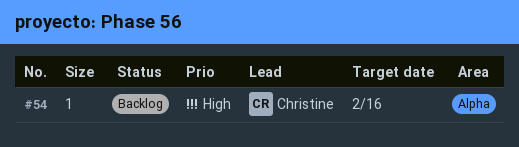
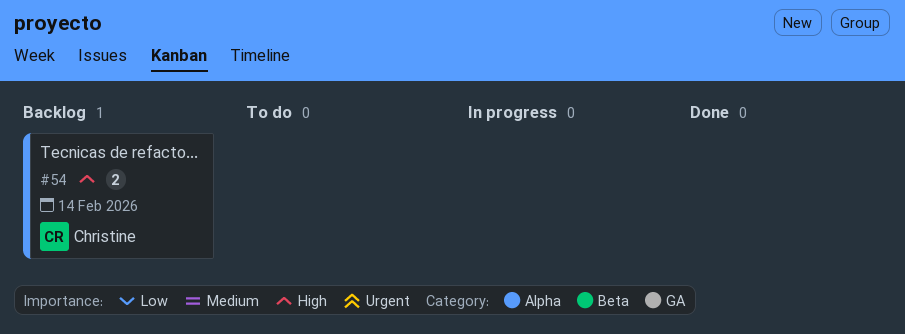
#54, estimate: 1 -> 2
#54, due: Feb 16 -> Feb 14

